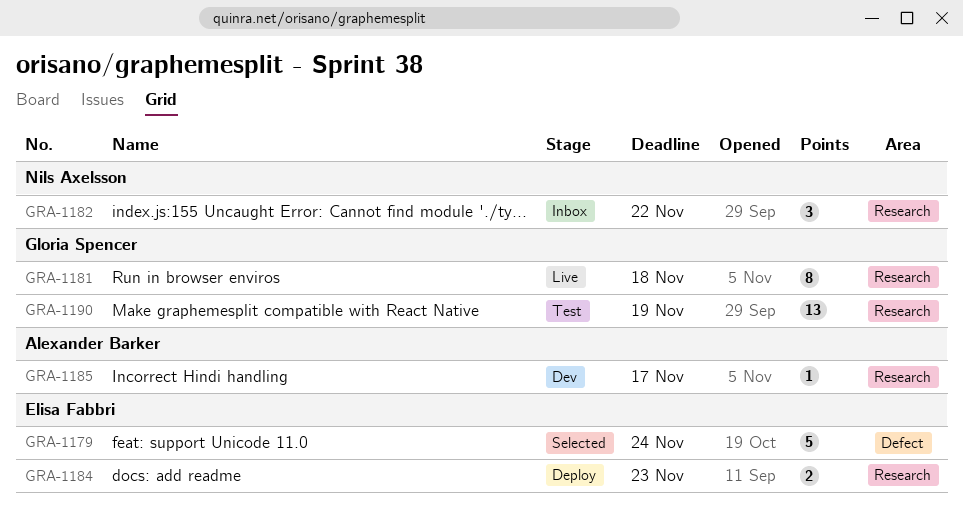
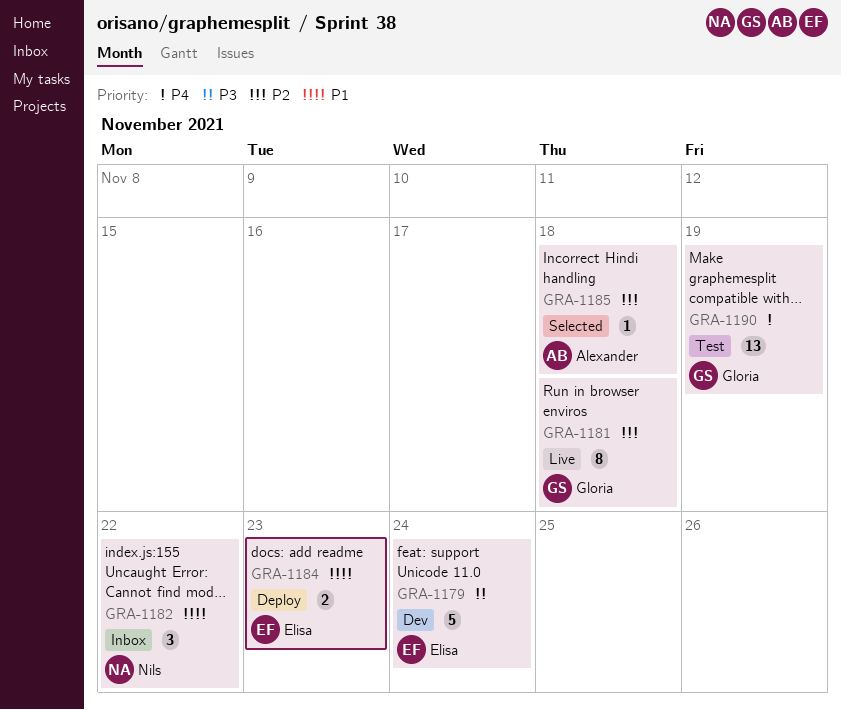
GRA-1179, status: Selected -> Dev
GRA-1185, status: Dev -> Selected
GRA-1185, due: Nov 17 -> Nov 18

